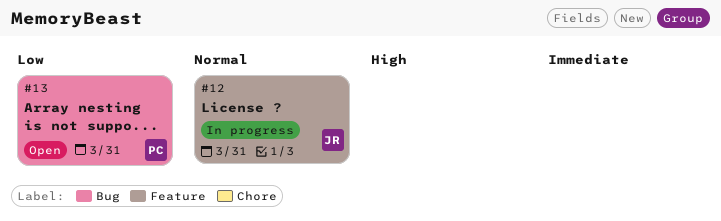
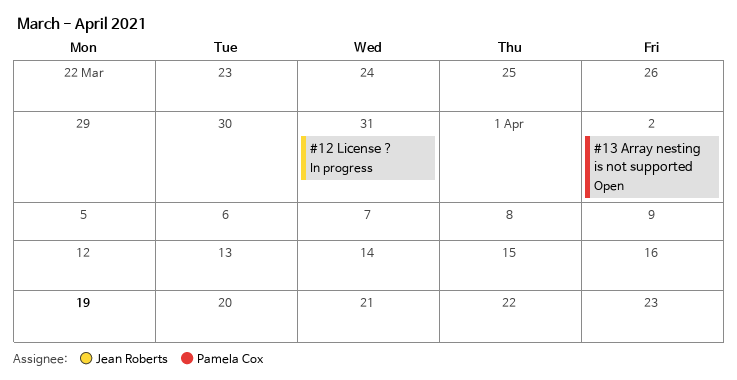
#13, due: Mar 31 -> Apr 2

